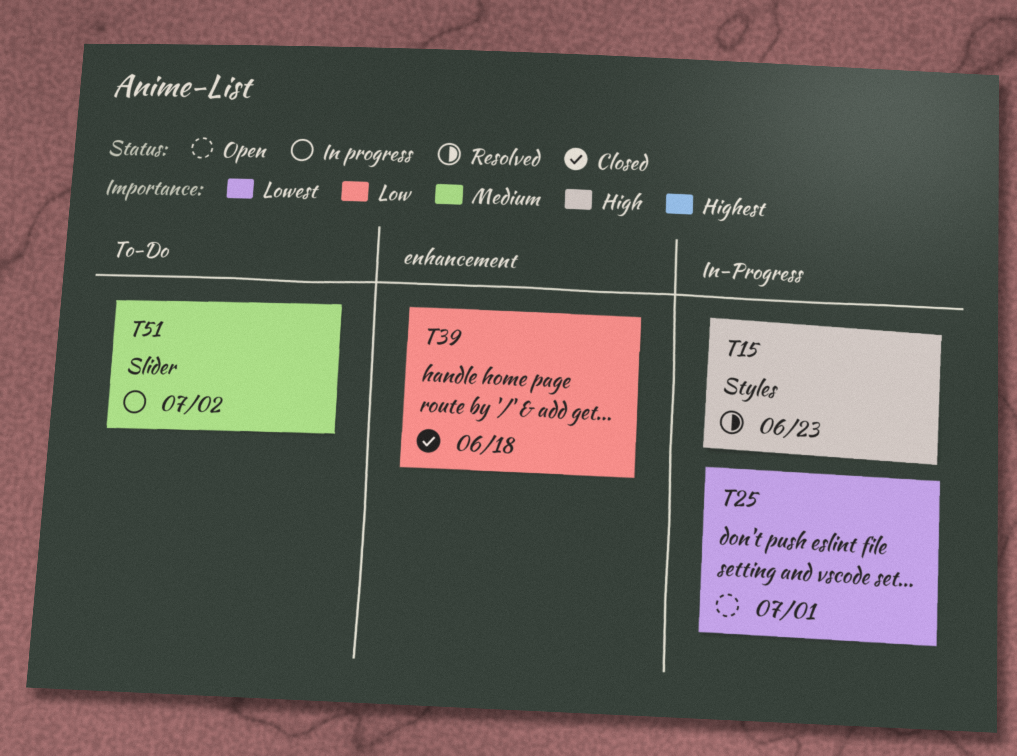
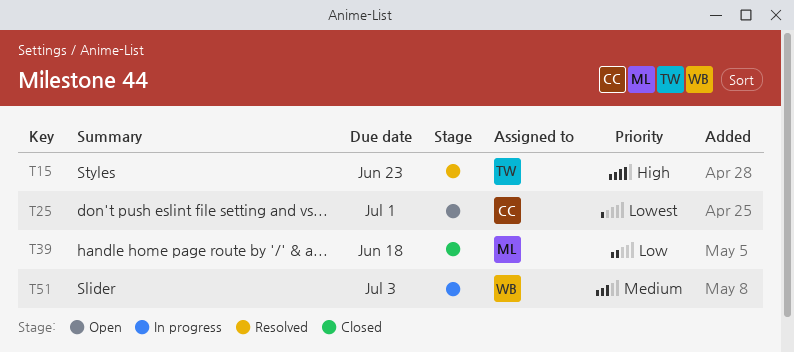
T51, due: Jul 2 -> Jul 3

